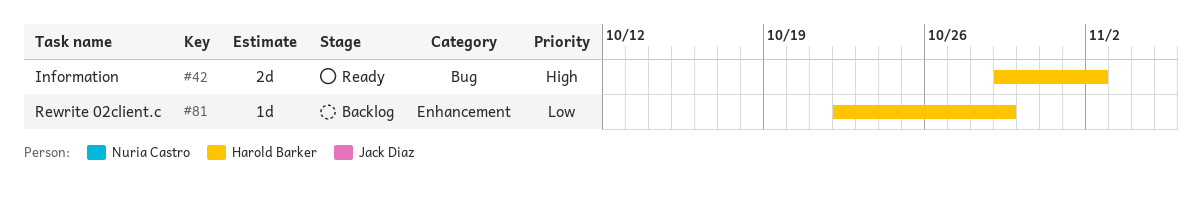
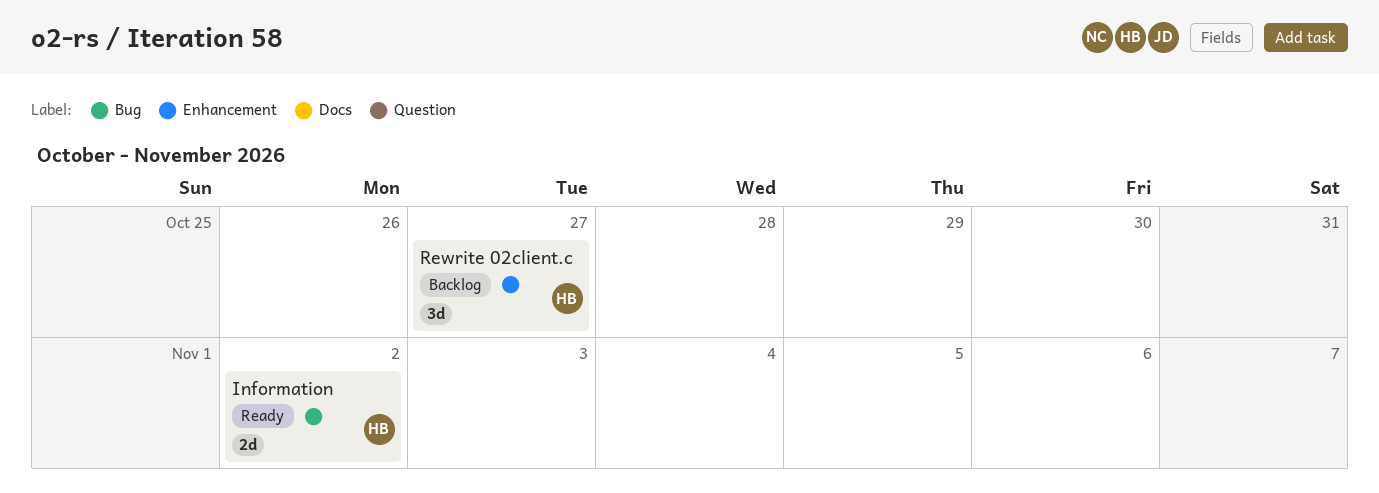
Rewrite 02client.c, estimate: 1d -> 3d
Rewrite 02client.c, due: Oct 29 -> Oct 27

